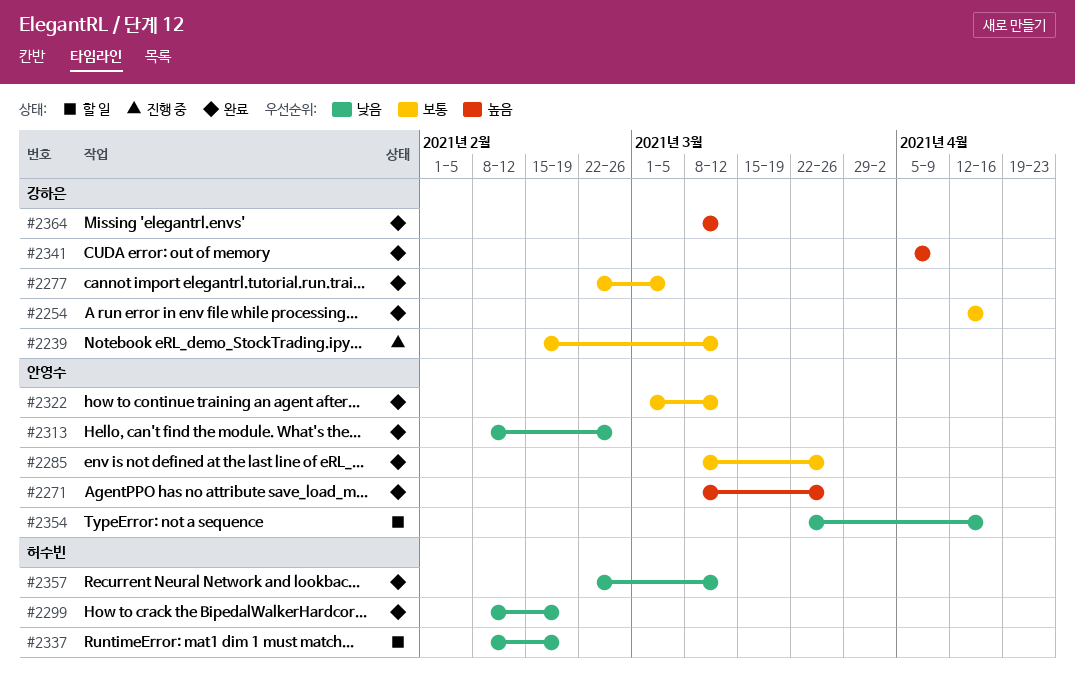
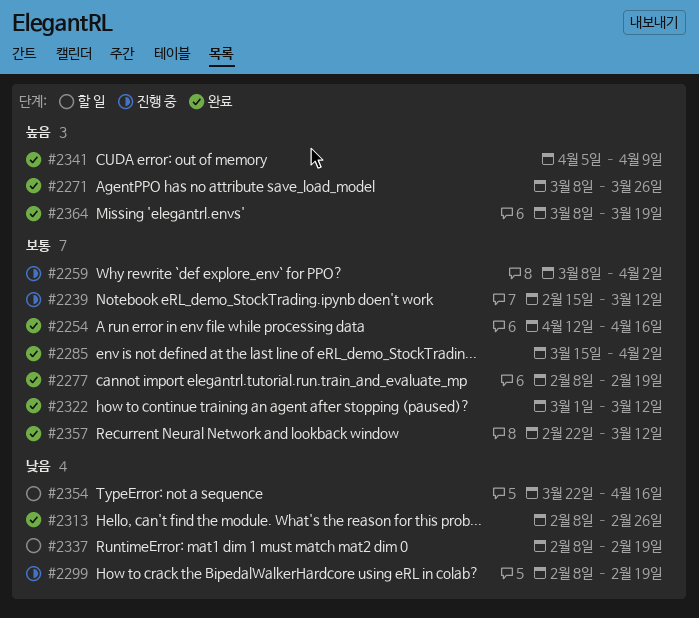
#2259: none -> present
#2277, start: Feb 22 -> Feb 8
#2277, due: Mar 5 -> Feb 19
#2285, start: Mar 8 -> Mar 15
#2285, due: Mar 26 -> Apr 2
#2299, status: 완료 -> 진행 중
#2357, priority: 낮음 -> 보통
#2364, due: Mar 12 -> Mar 19

